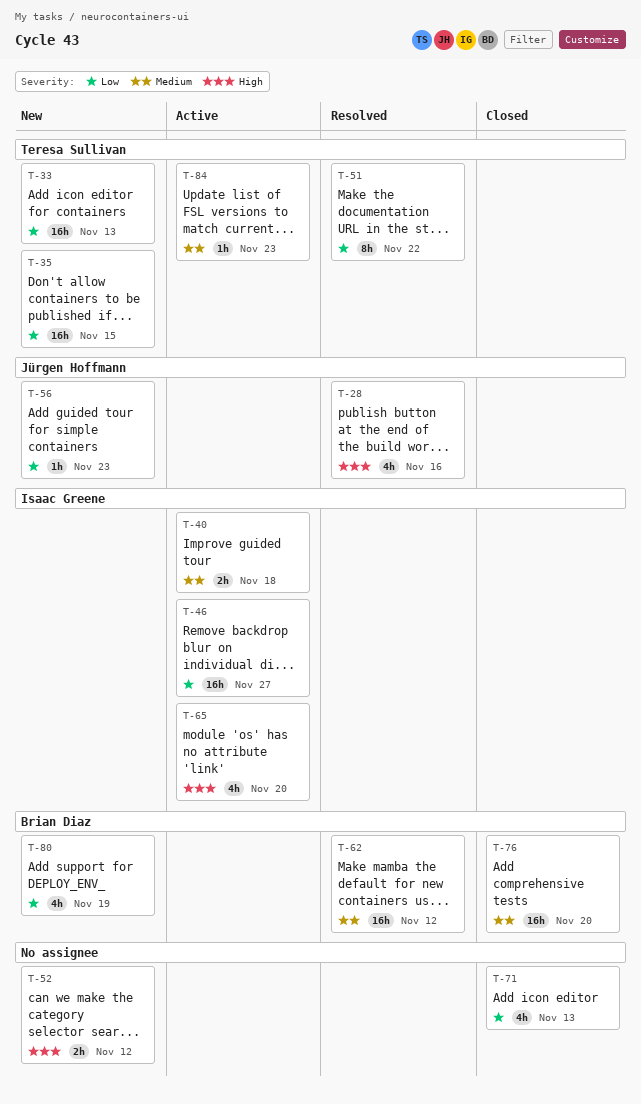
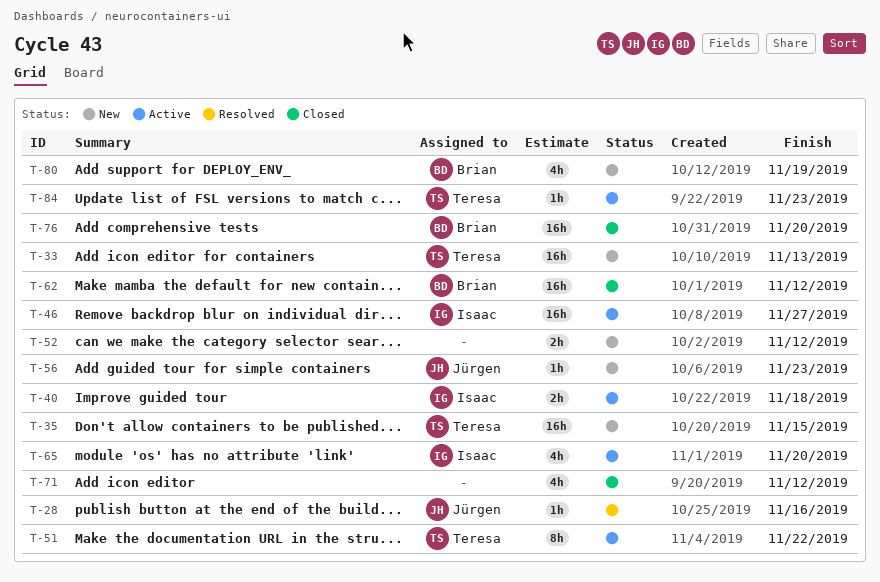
T-28, estimate: 4h -> 1h
T-51, status: Resolved -> Active
T-62, status: Resolved -> Closed
T-71, due: Nov 13 -> Nov 12

